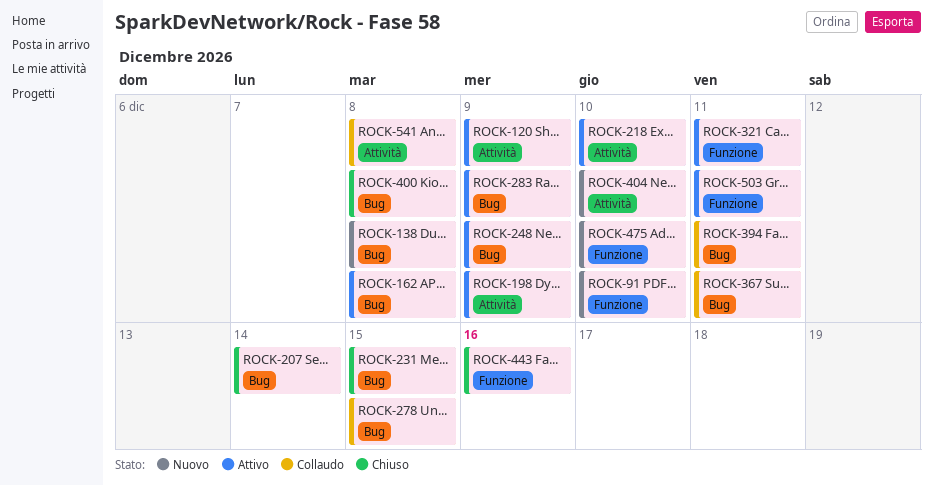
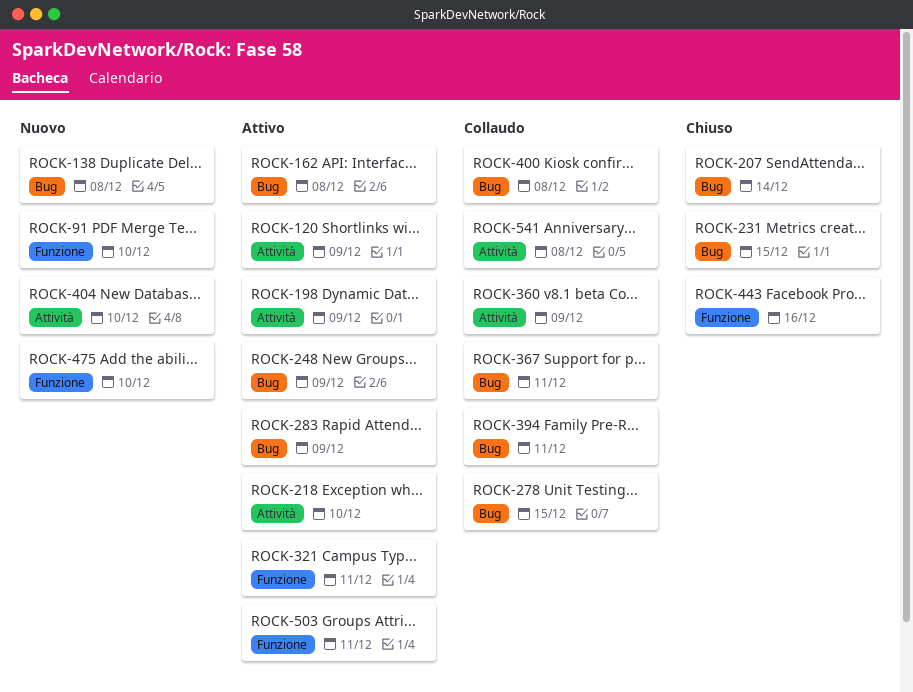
ROCK-360: none -> present
ROCK-400, status: Chiuso -> Collaudo

